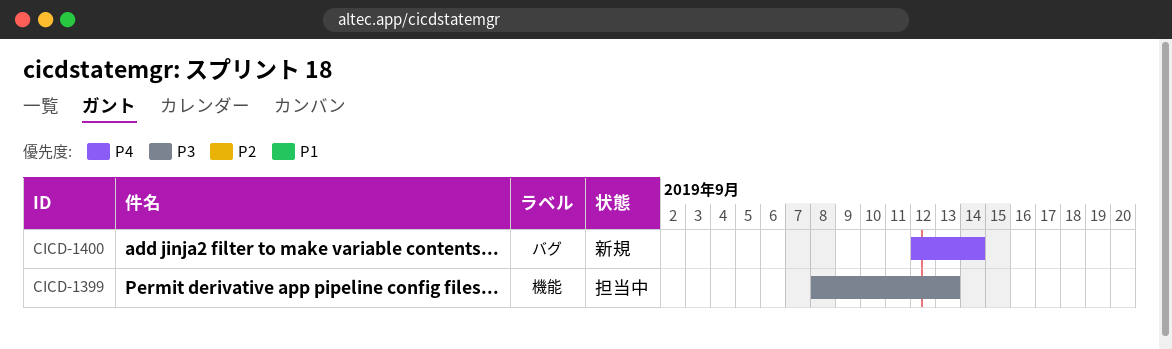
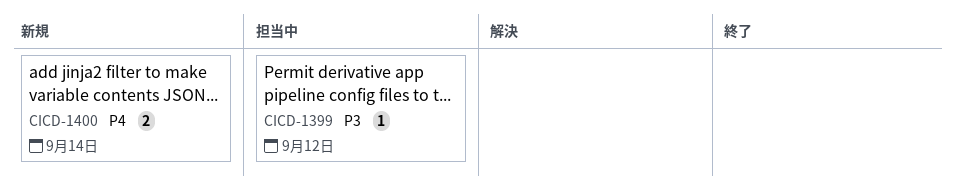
CICD-1399, due: Sep 13 -> Sep 12

